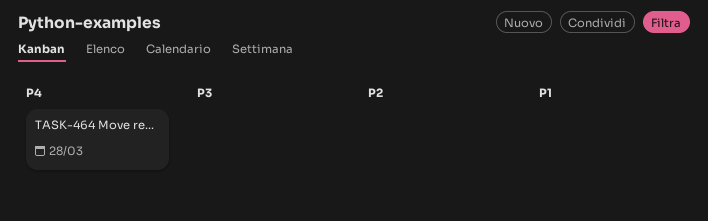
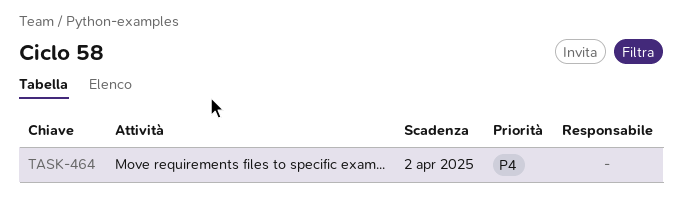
TASK-464, due: Mar 28 -> Apr 2

